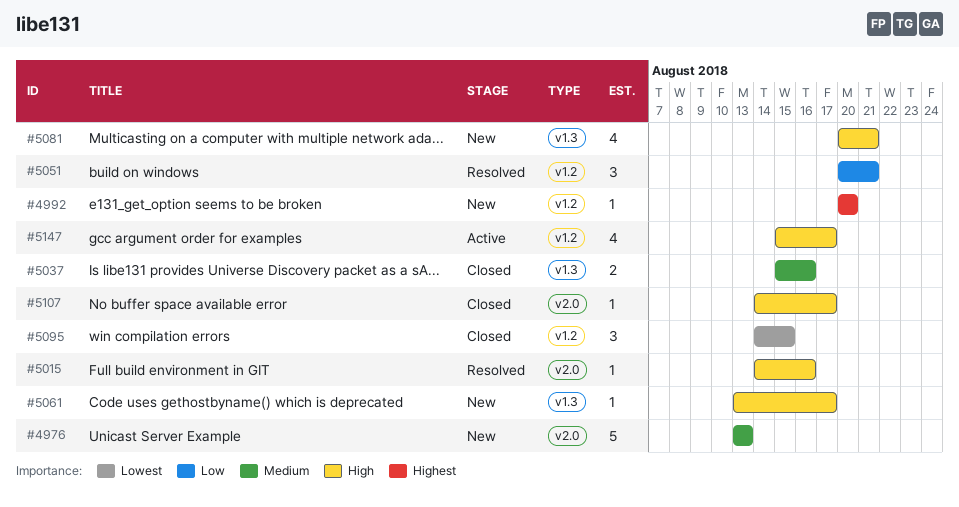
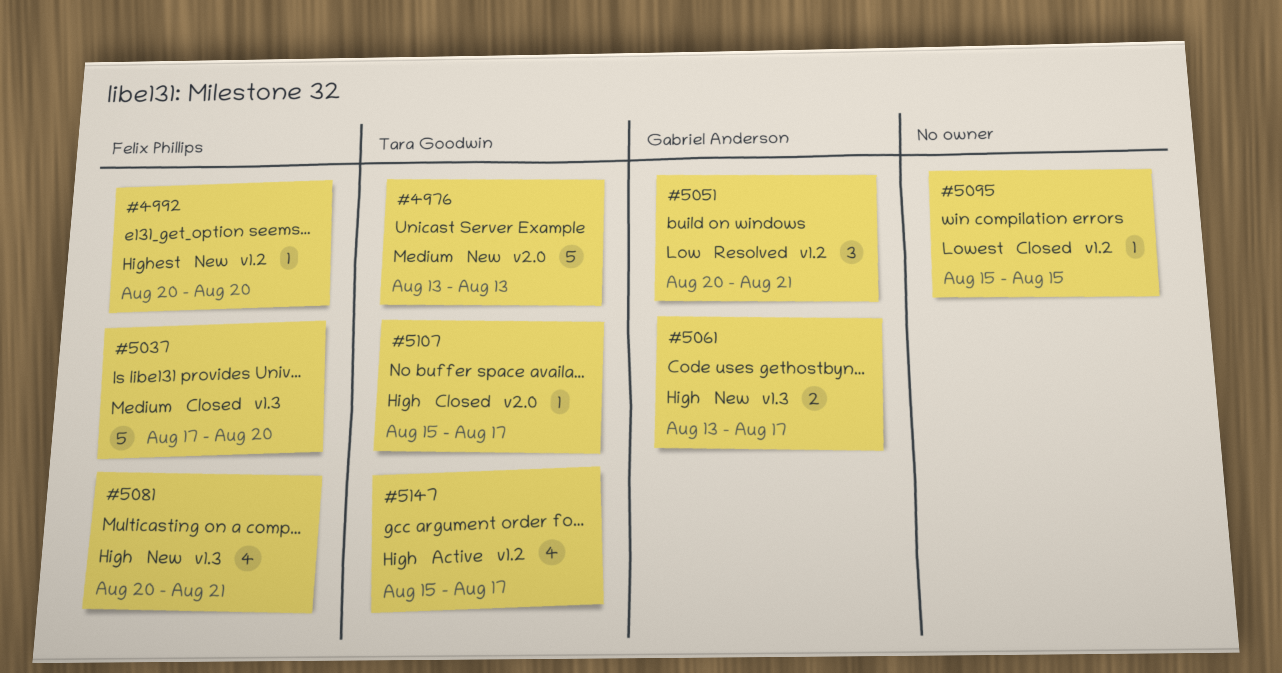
#5015: present -> none
#5037, estimate: 2 -> 5
#5037, start: Aug 15 -> Aug 17
#5037, due: Aug 16 -> Aug 20
#5061, estimate: 1 -> 2
#5095, estimate: 3 -> 1
#5095, start: Aug 14 -> Aug 15
#5107, start: Aug 14 -> Aug 15

